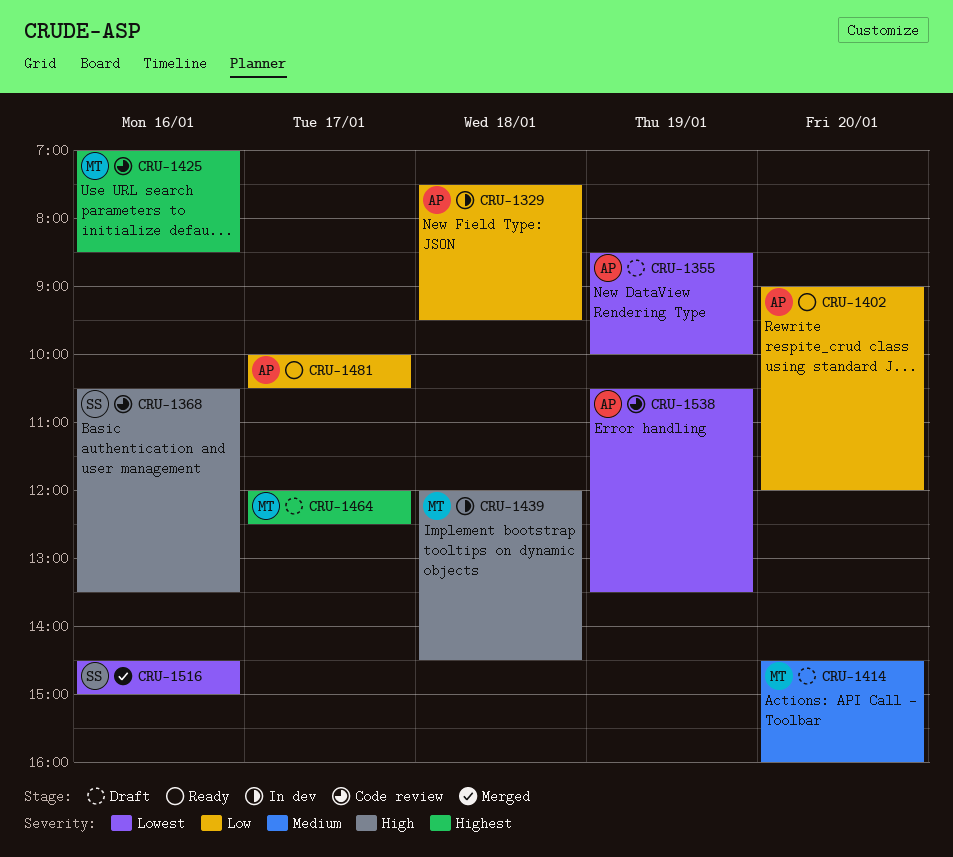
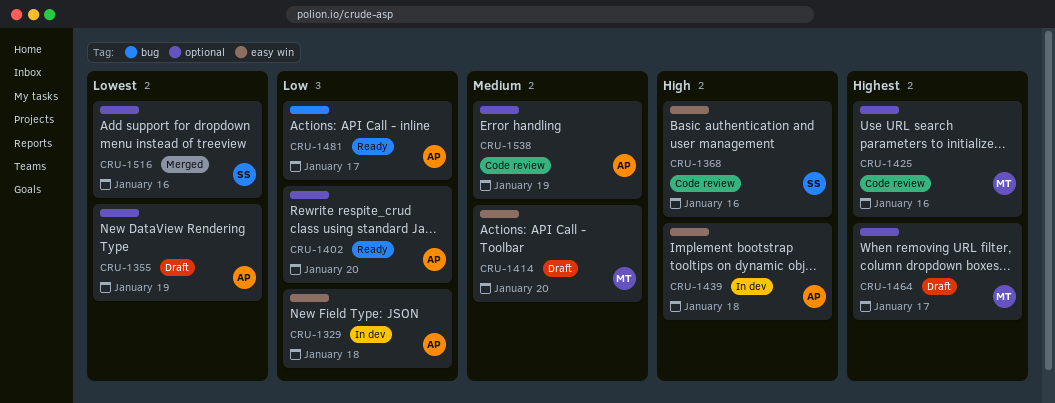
CRU-1439, owner: MT -> AP
CRU-1538, priority: Lowest -> Medium

